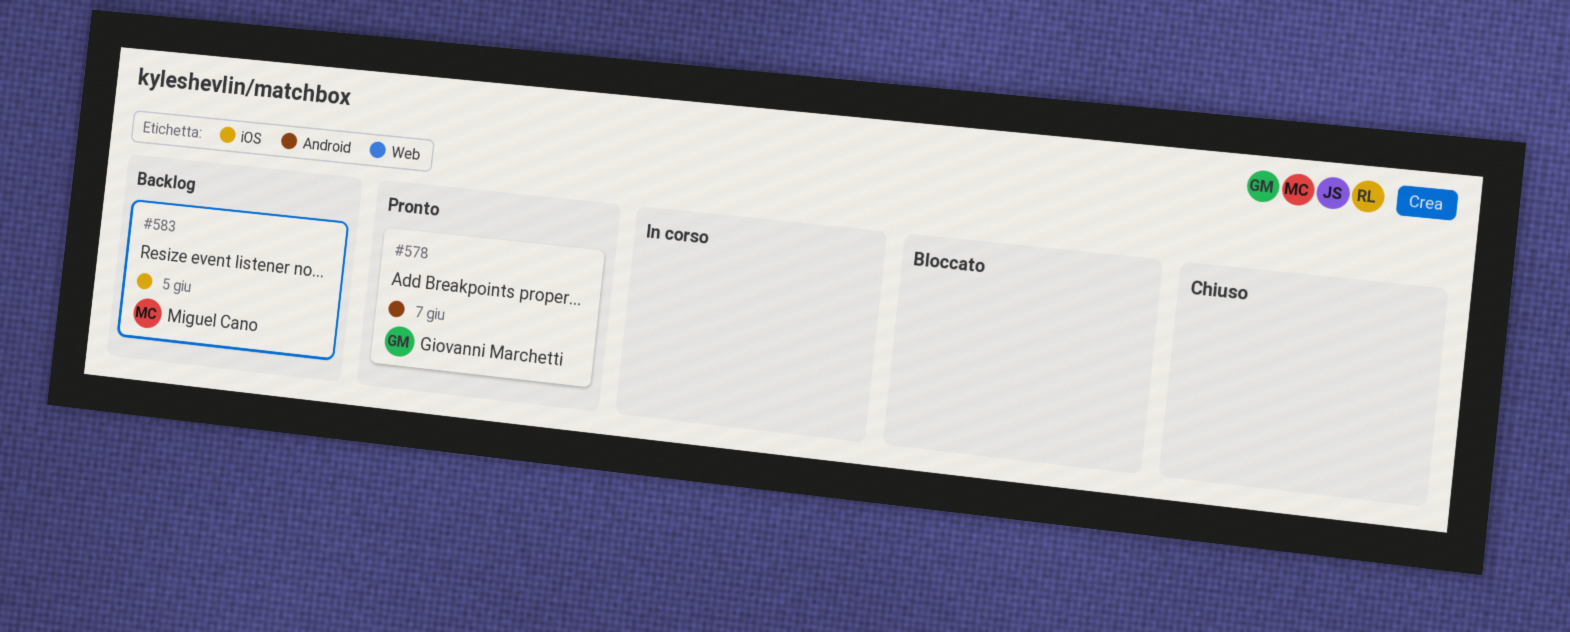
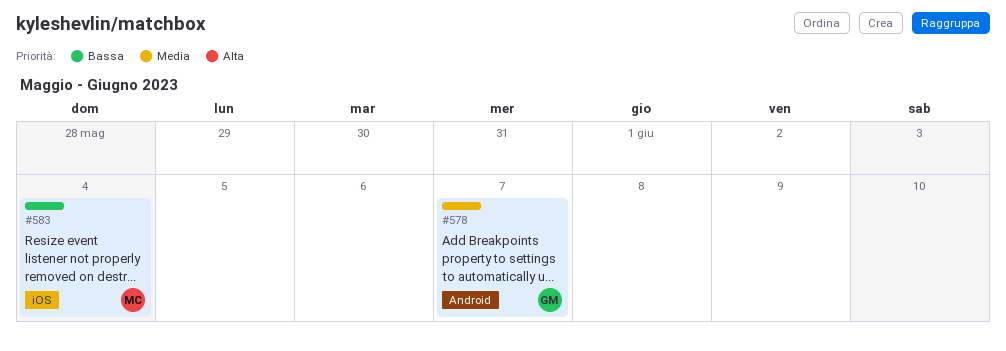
#583, due: Jun 5 -> Jun 4

